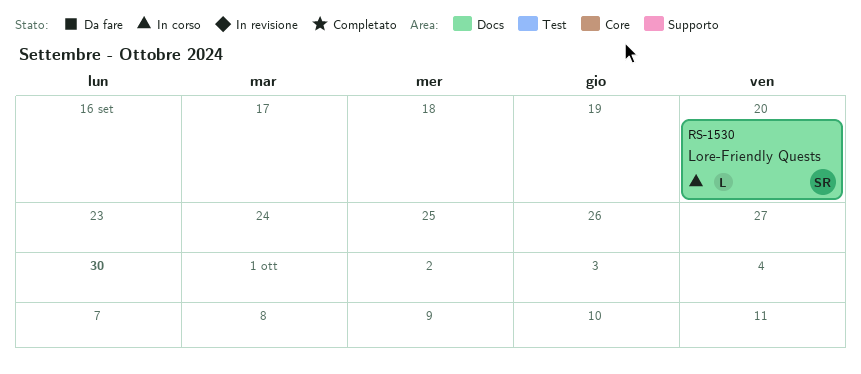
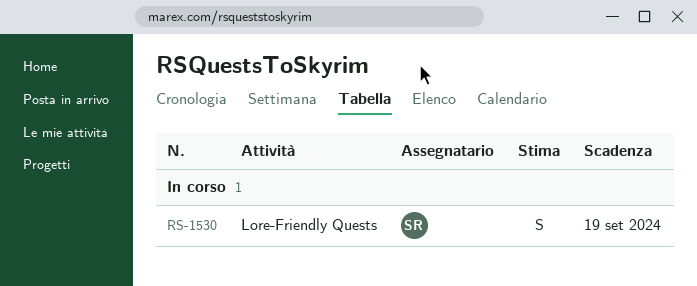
RS-1530, estimate: L -> S
RS-1530, due: Sep 20 -> Sep 19

